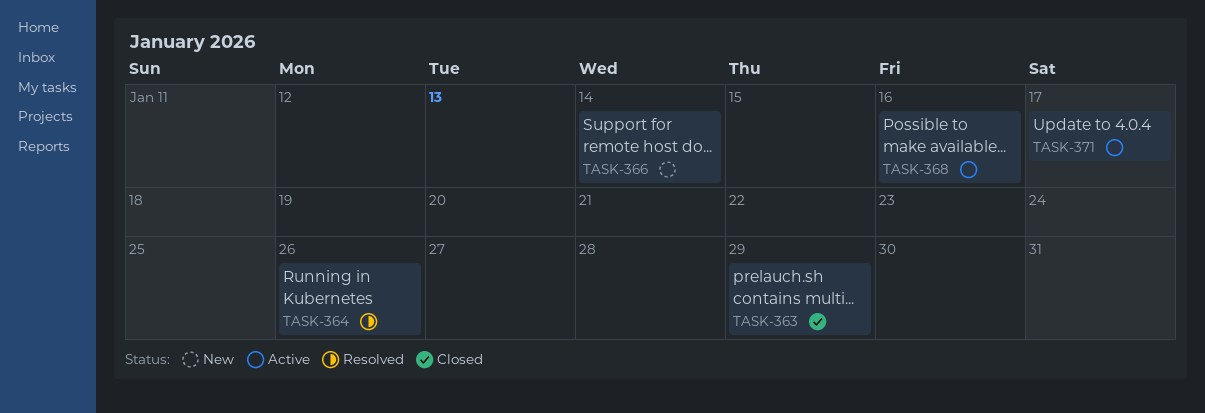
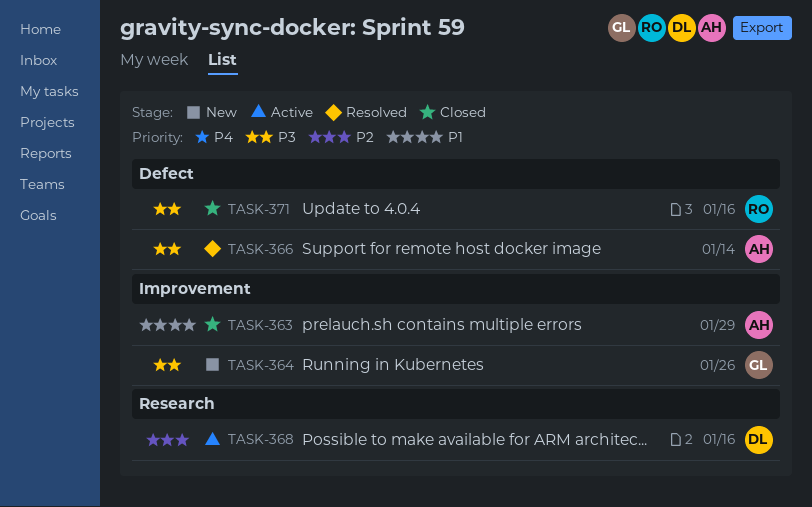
TASK-364, status: Resolved -> New
TASK-366, status: New -> Resolved
TASK-371, status: Active -> Closed
TASK-371, due: Jan 17 -> Jan 16

